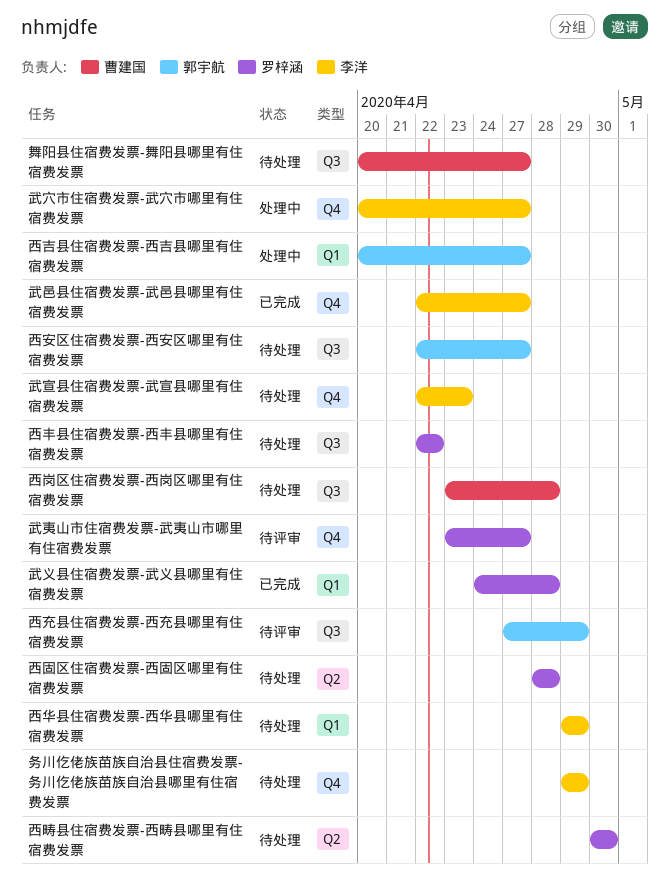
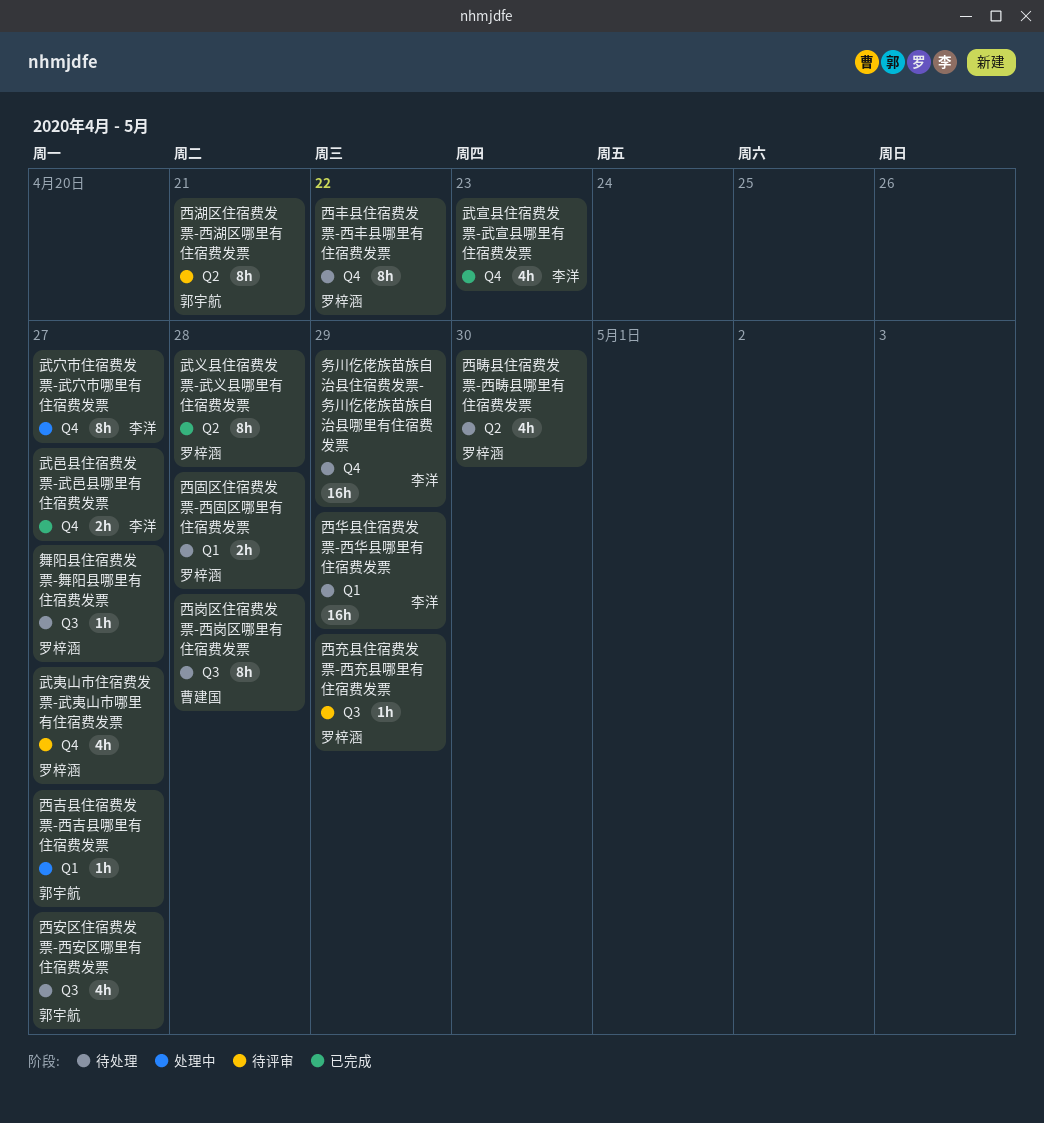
武义县住宿费发票-武义县哪里有住宿费发票, label: Q1 -> Q2
武宣县住宿费发票-武宣县哪里有住宿费发票, status: 待处理 -> 已完成
舞阳县住宿费发票-舞阳县哪里有住宿费发票, owner: 曹建国 -> 罗梓涵
西丰县住宿费发票-西丰县哪里有住宿费发票, label: Q3 -> Q4
西充县住宿费发票-西充县哪里有住宿费发票, owner: 郭宇航 -> 罗梓涵
西固区住宿费发票-西固区哪里有住宿费发票, label: Q2 -> Q1
西湖区住宿费发票-西湖区哪里有住宿费发票: none -> present

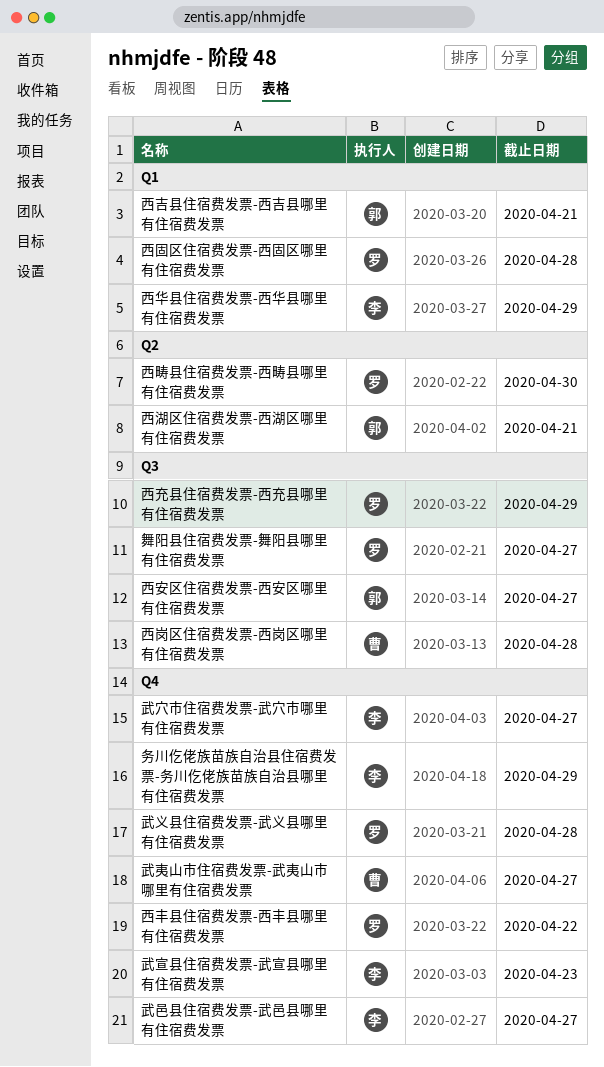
武义县住宿费发票-武义县哪里有住宿费发票, label: Q2 -> Q4
武夷山市住宿费发票-武夷山市哪里有住宿费发票, owner: 罗梓涵 -> 曹建国
西吉县住宿费发票-西吉县哪里有住宿费发票, due: Apr 27 -> Apr 21

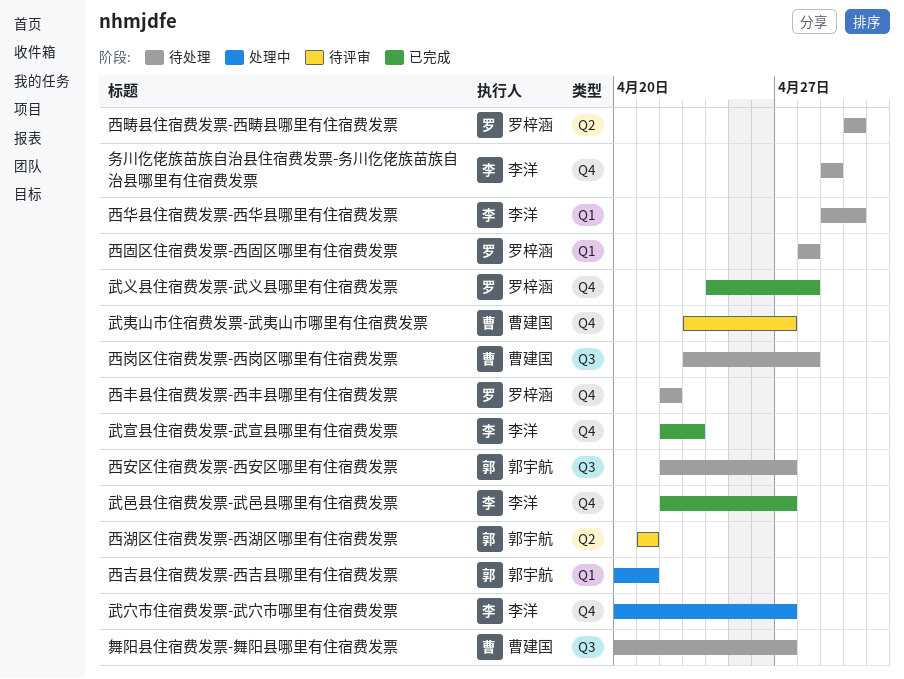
舞阳县住宿费发票-舞阳县哪里有住宿费发票, owner: 罗梓涵 -> 曹建国
西充县住宿费发票-西充县哪里有住宿费发票: present -> none
西华县住宿费发票-西华县哪里有住宿费发票, due: Apr 29 -> Apr 30

